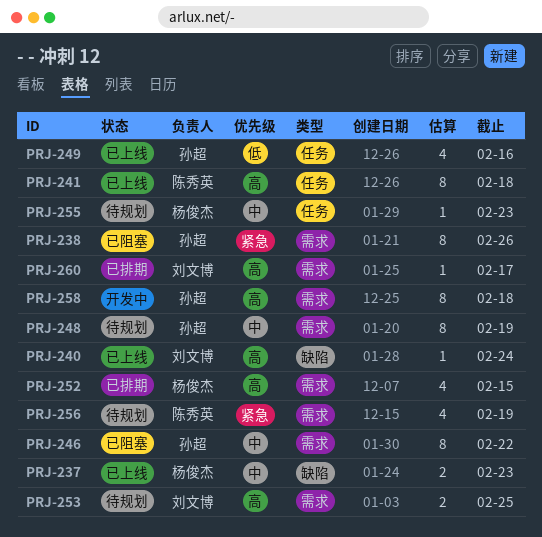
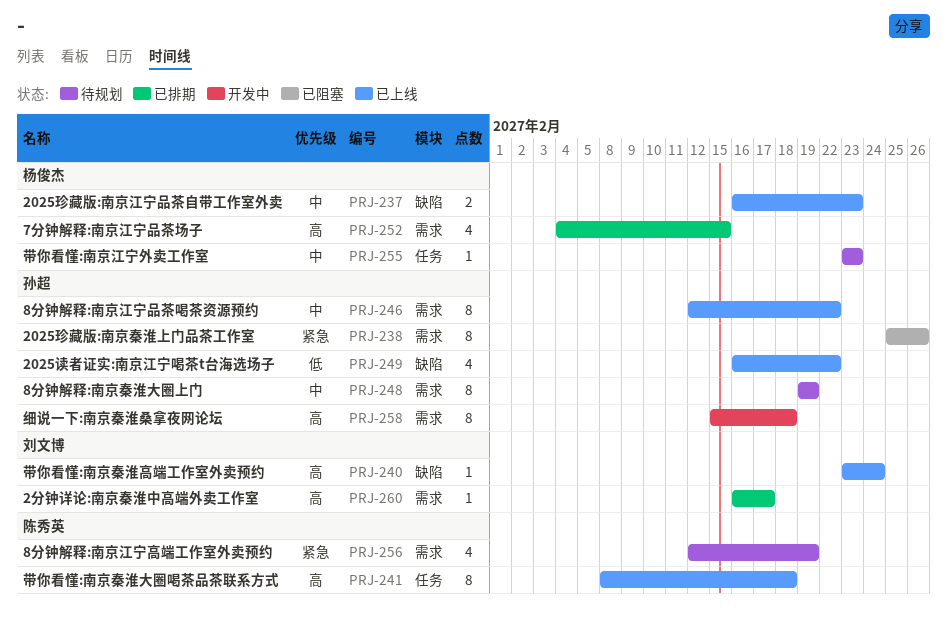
PRJ-246, status: 已阻塞 -> 已上线
PRJ-249, label: 任务 -> 缺陷
PRJ-249, due: Feb 16 -> Feb 22
PRJ-253: present -> none

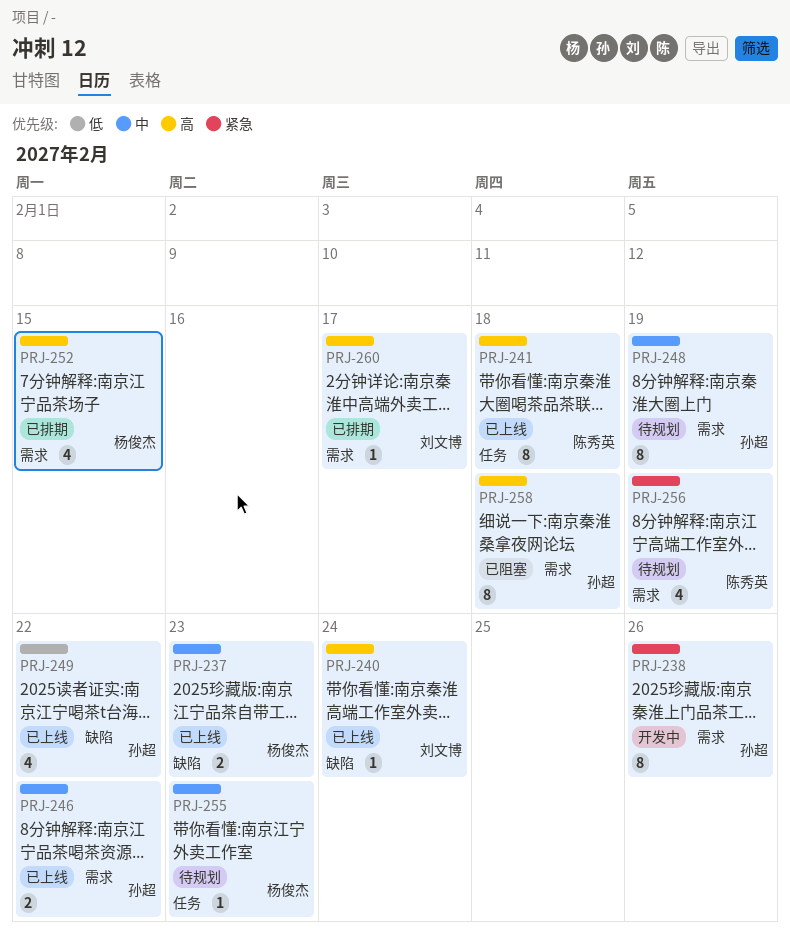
PRJ-238, status: 已阻塞 -> 开发中
PRJ-246, estimate: 8 -> 2
PRJ-258, status: 开发中 -> 已阻塞

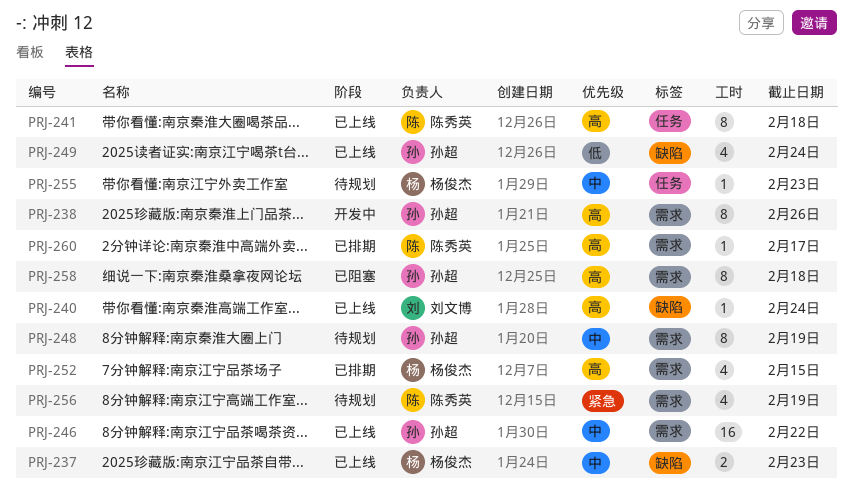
PRJ-238, priority: 紧急 -> 高
PRJ-246, estimate: 2 -> 16
PRJ-249, due: Feb 22 -> Feb 24
PRJ-260, owner: 刘文博 -> 陈秀英

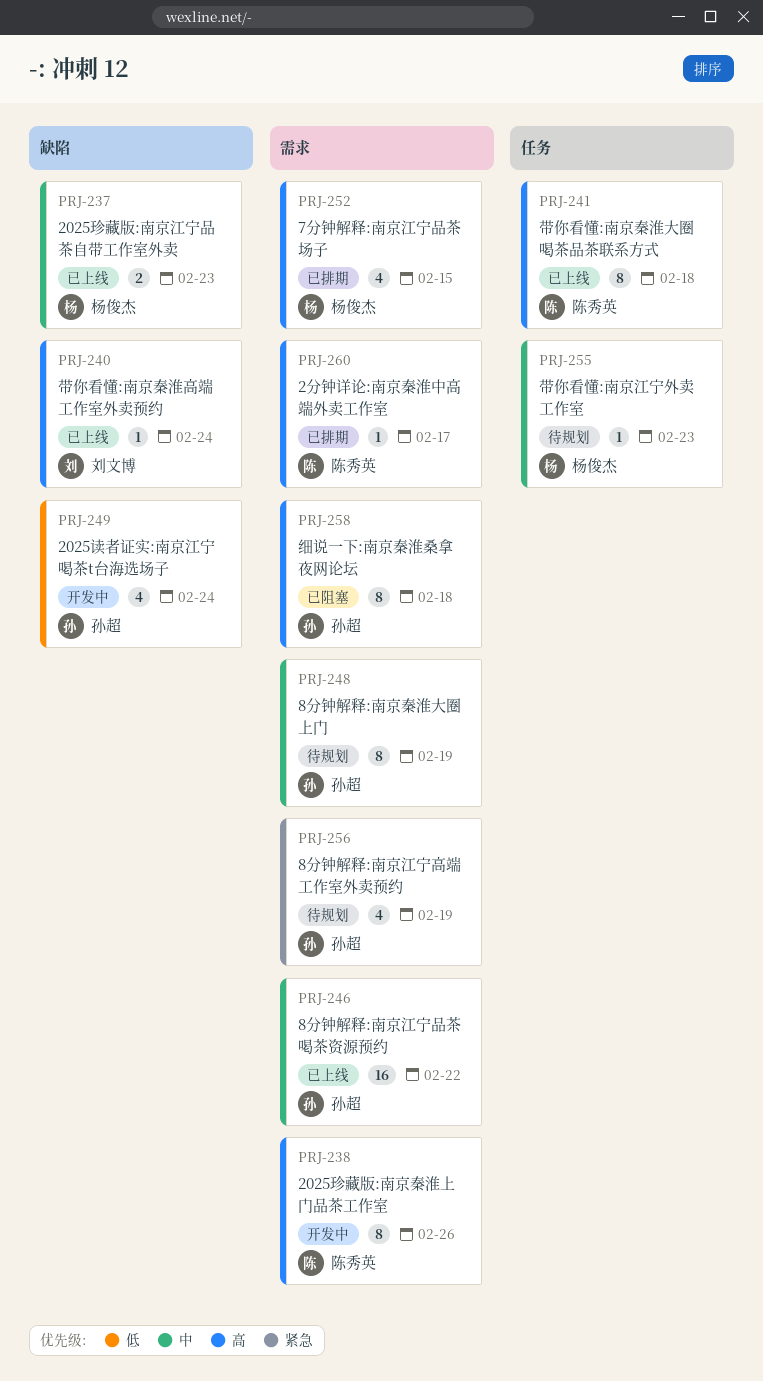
PRJ-238, owner: 孙超 -> 陈秀英
PRJ-249, status: 已上线 -> 开发中
PRJ-256, owner: 陈秀英 -> 孙超

